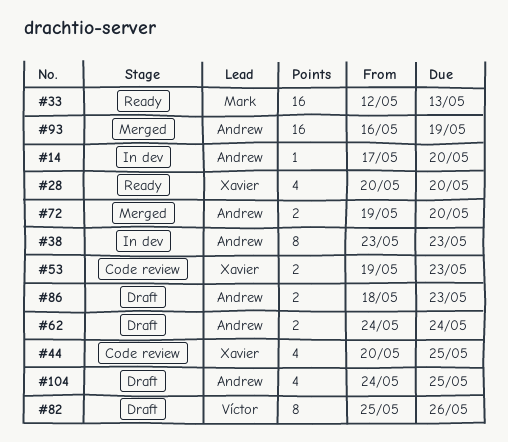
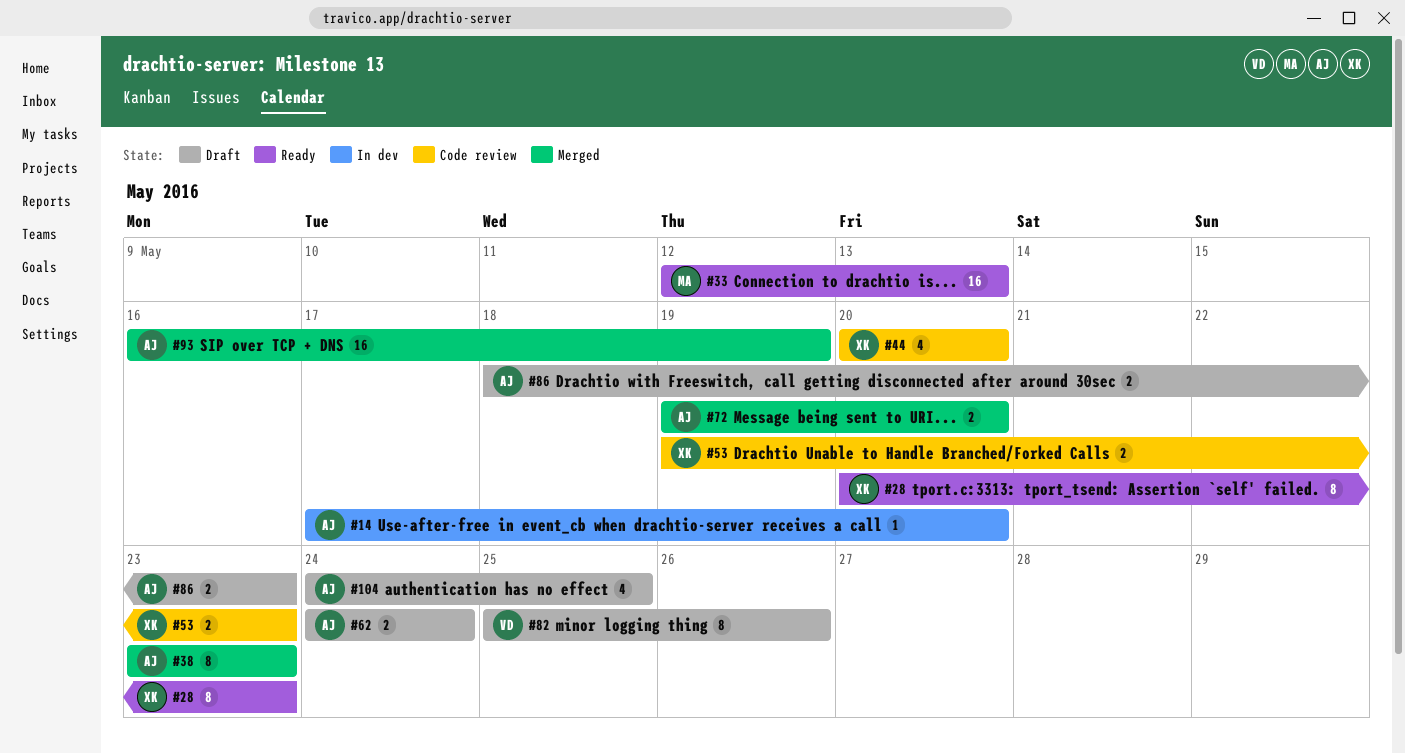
#28, estimate: 4 -> 8
#28, due: May 20 -> May 23
#38, status: In dev -> Merged
#44, due: May 25 -> May 20

